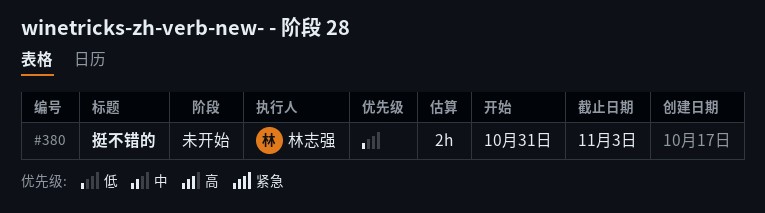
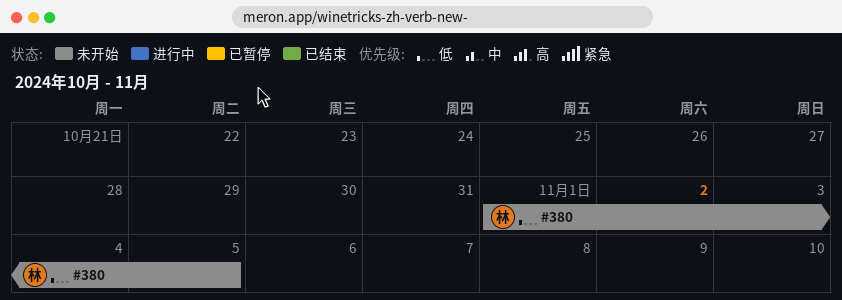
#380, start: Oct 31 -> Nov 1
#380, due: Nov 3 -> Nov 5

